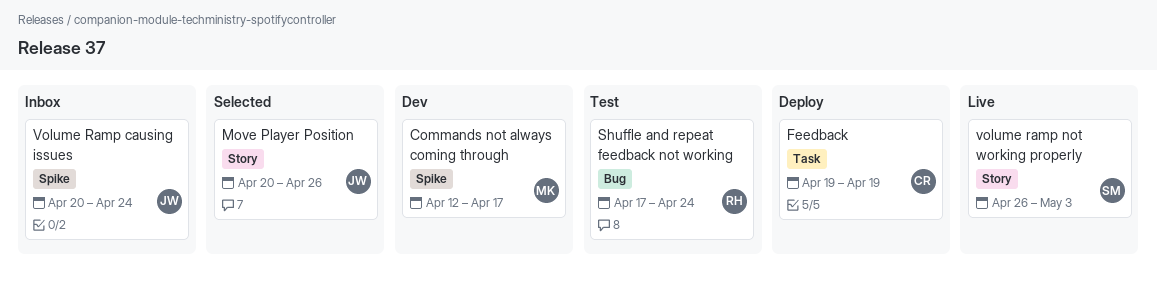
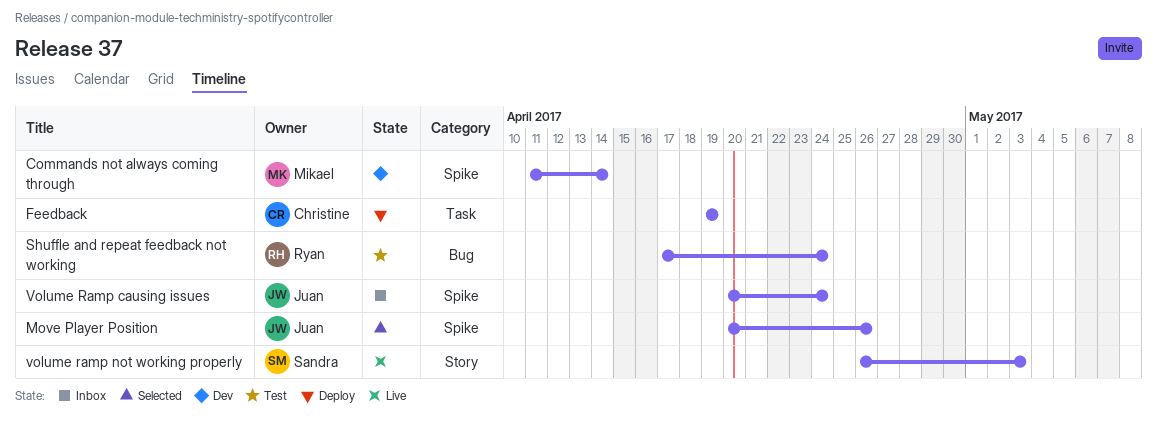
Commands not always coming through, start: Apr 12 -> Apr 11
Commands not always coming through, due: Apr 17 -> Apr 14
Move Player Position, label: Story -> Spike

